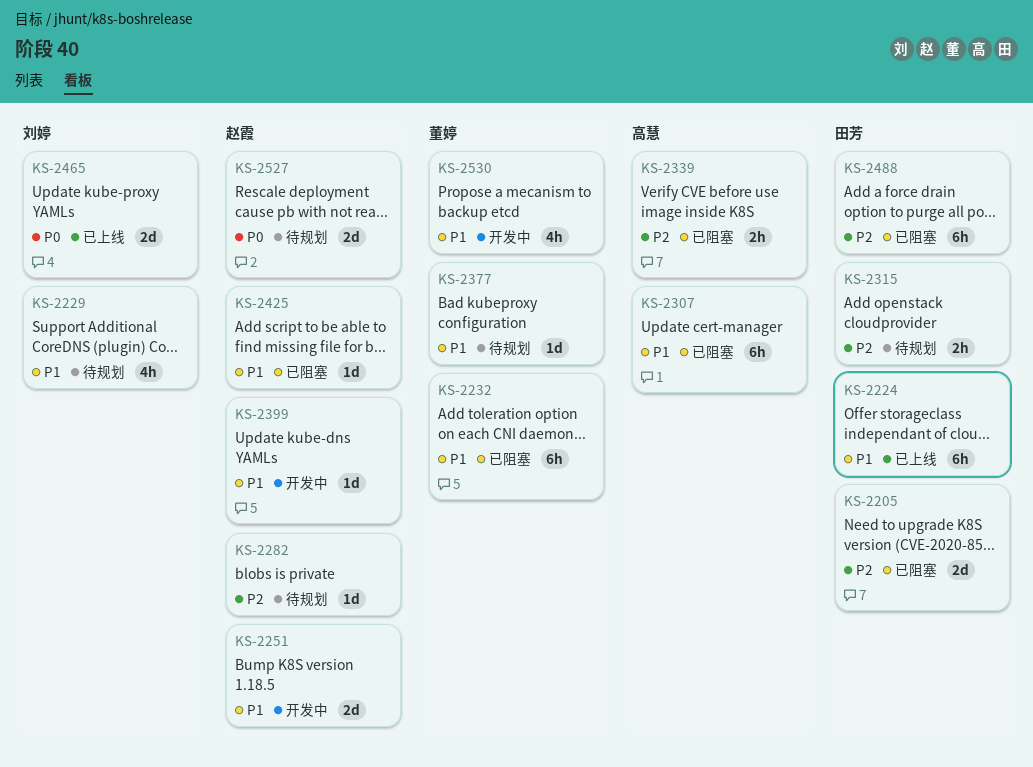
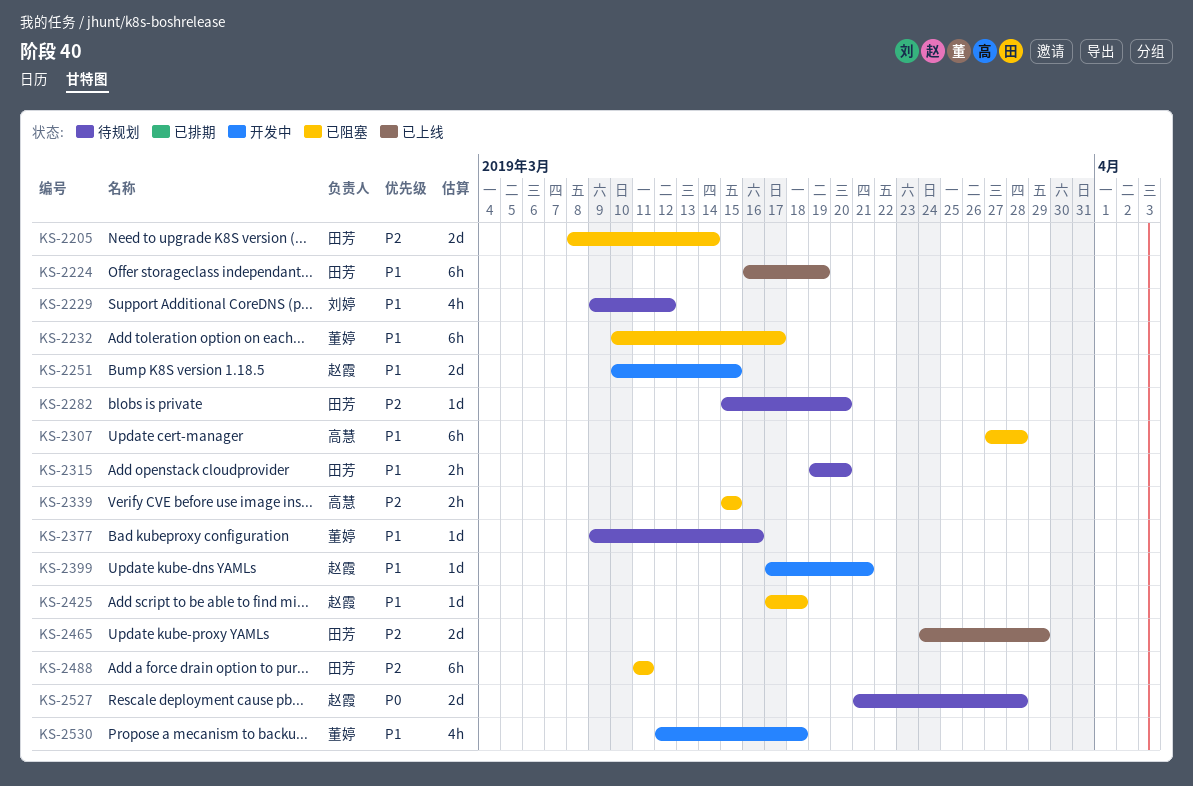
KS-2282, owner: 赵霞 -> 田芳
KS-2315, priority: P2 -> P1
KS-2465, owner: 刘婷 -> 田芳
KS-2465, priority: P0 -> P2

